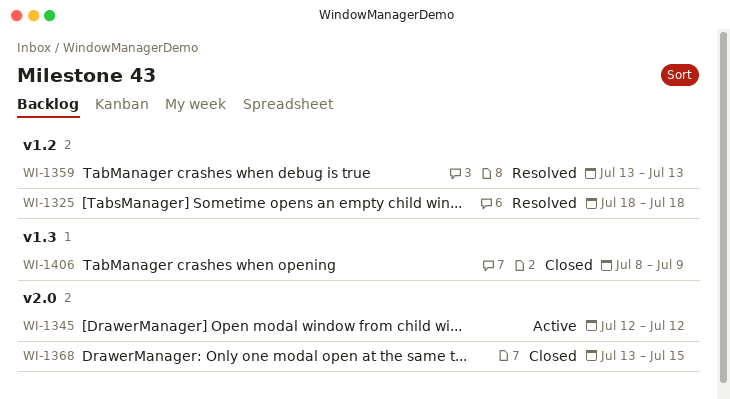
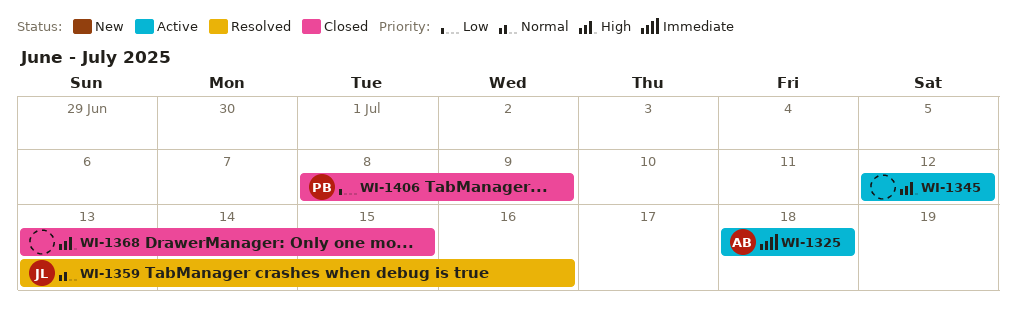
WI-1325, status: Resolved -> Active
WI-1359, due: Jul 13 -> Jul 16

